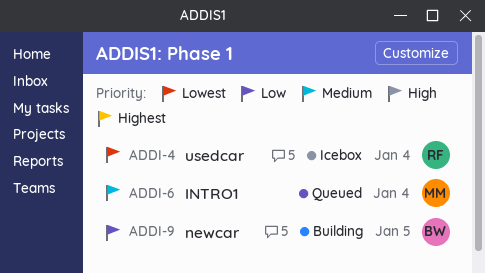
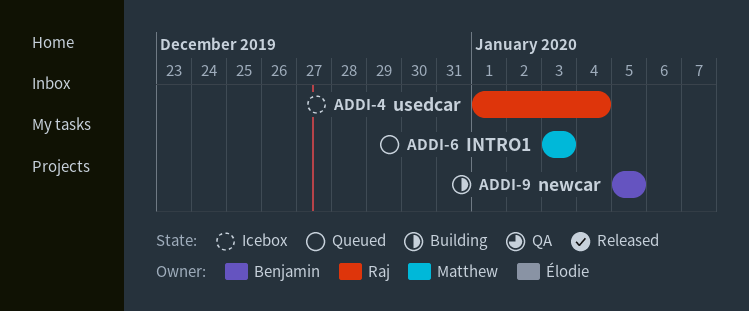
ADDI-6, due: Jan 4 -> Jan 3

